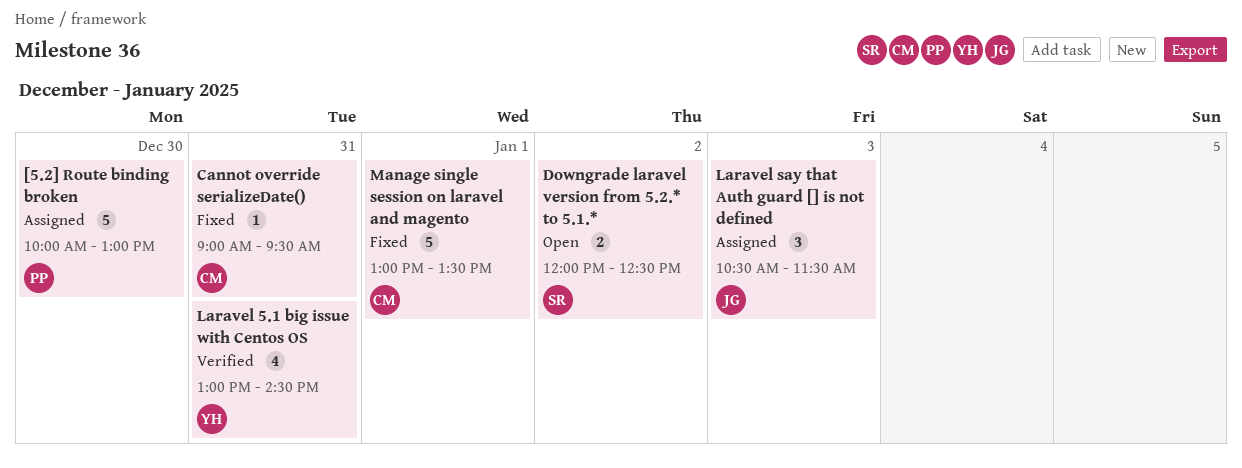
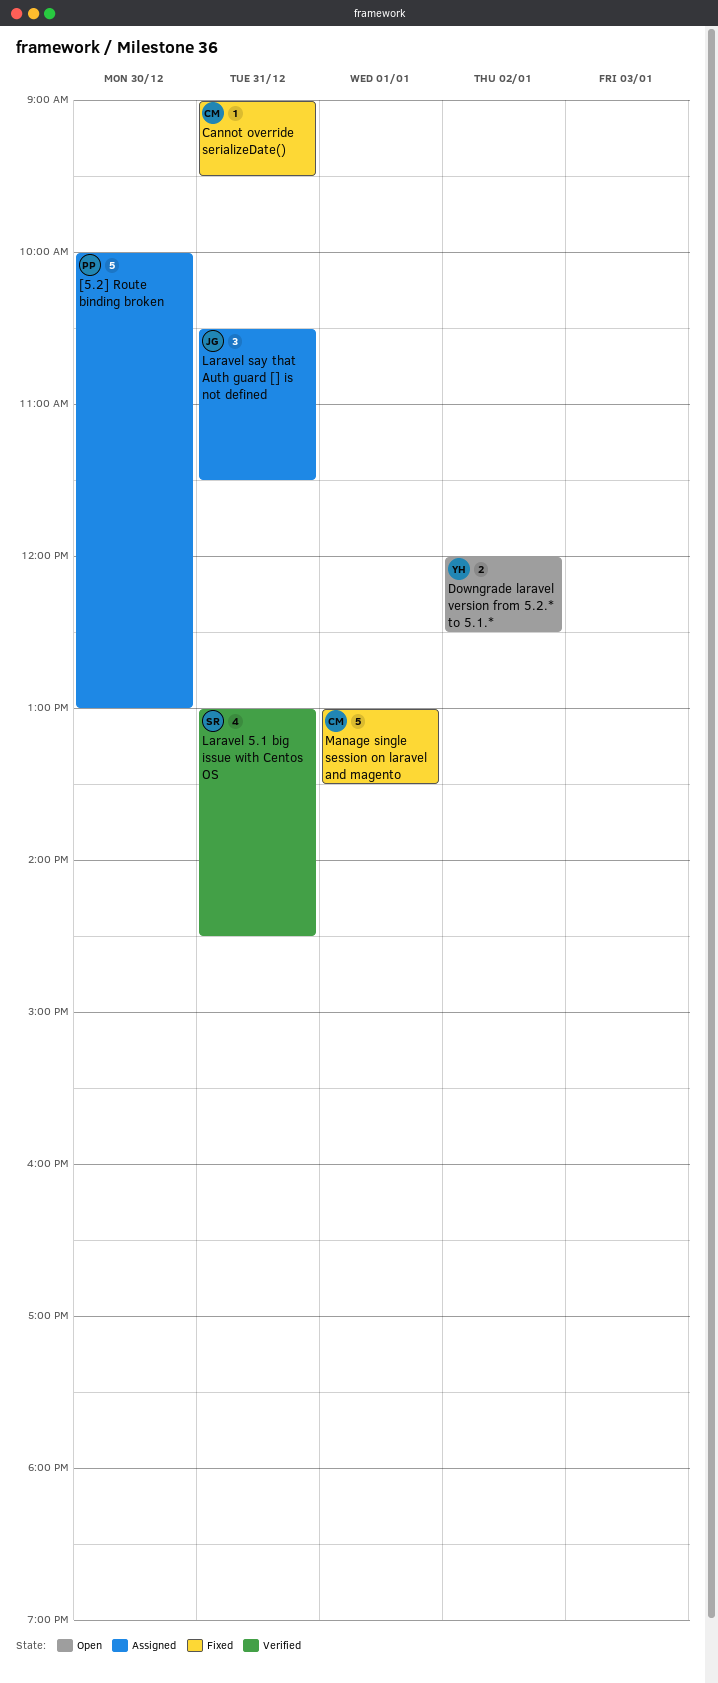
Downgrade laravel version from 5.2.* to 5.1.*, owner: SR -> YH
Laravel 5.1 big issue with Centos OS, owner: YH -> SR
Laravel say that Auth guard [] is not defined, day: Jan 3 -> Dec 31

